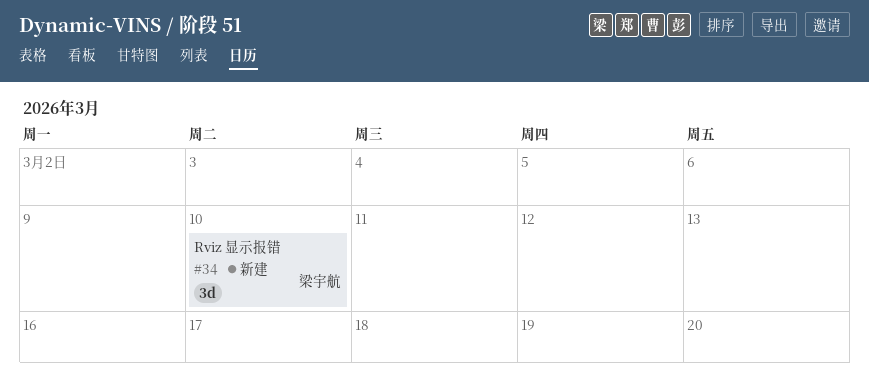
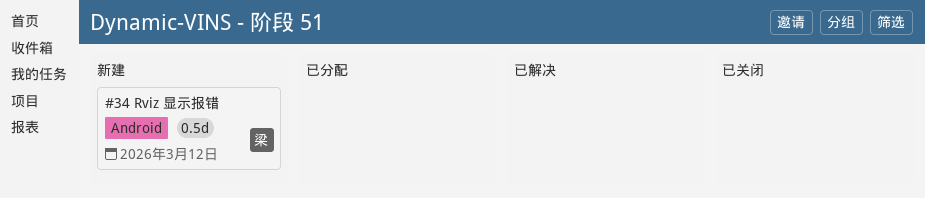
#34, estimate: 3d -> 0.5d
#34, due: Mar 10 -> Mar 12

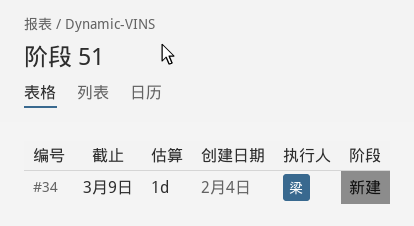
#34, estimate: 0.5d -> 1d
#34, due: Mar 12 -> Mar 9

